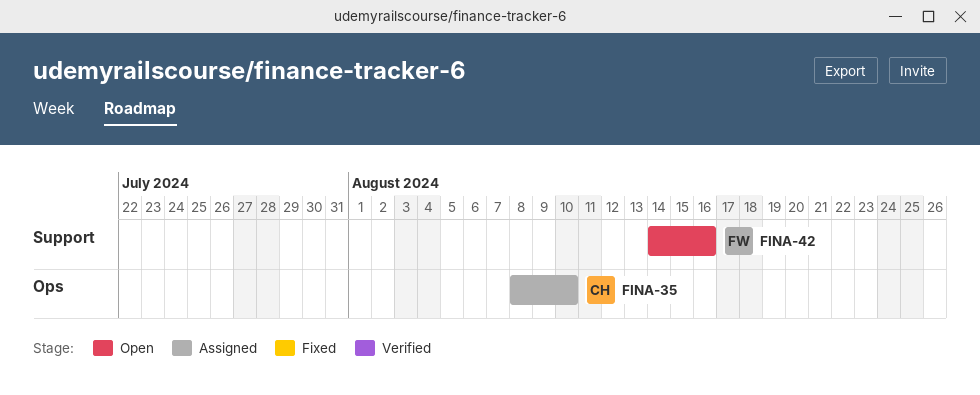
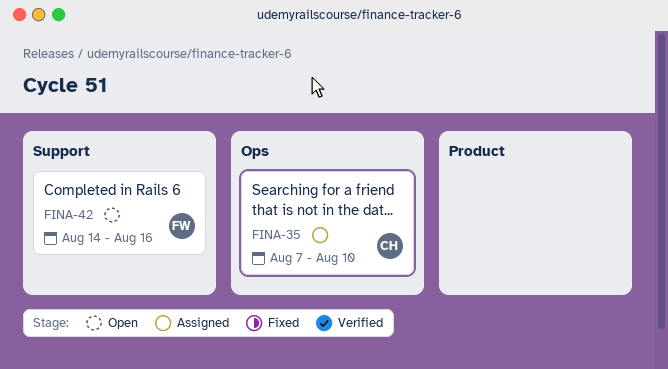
FINA-35, start: Aug 8 -> Aug 7

